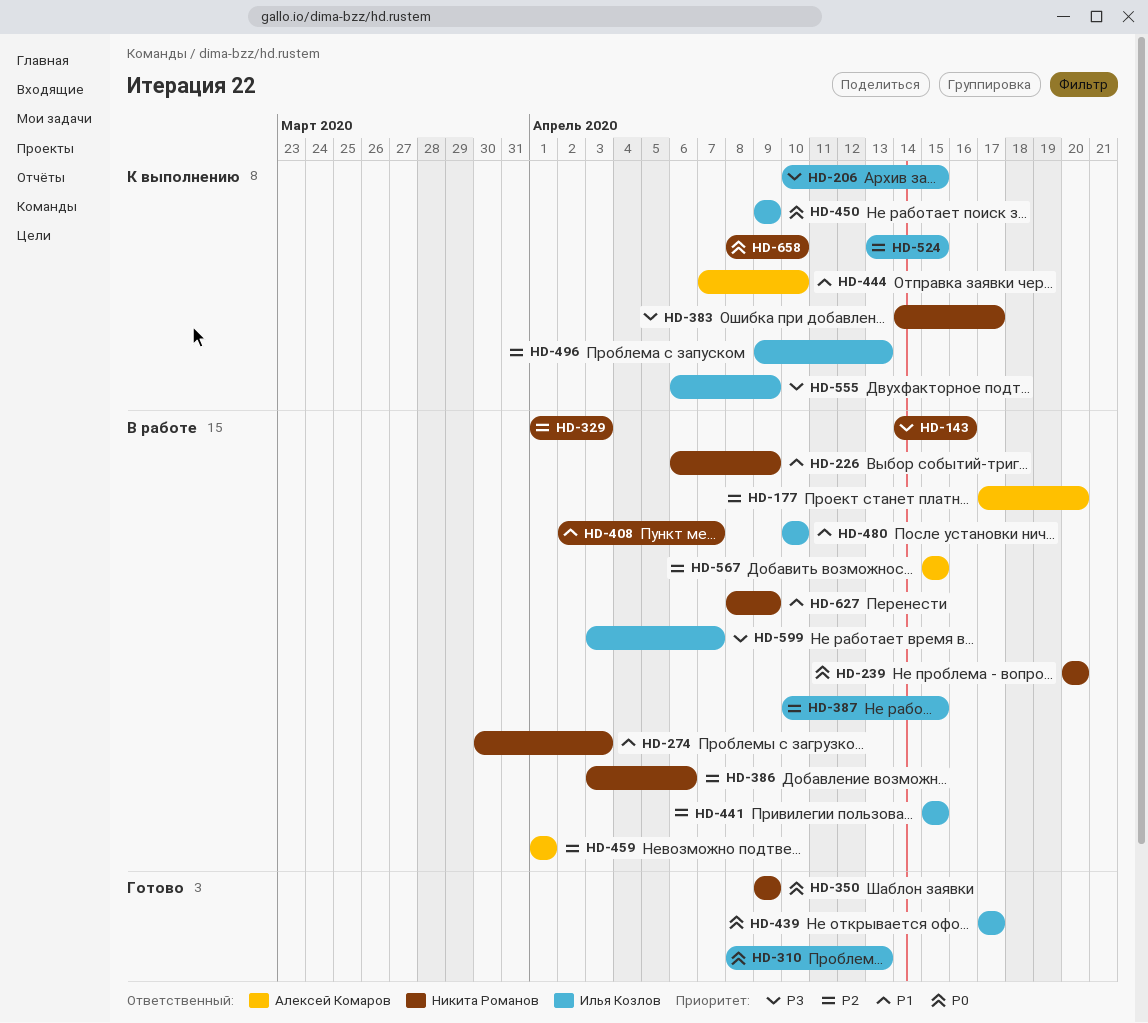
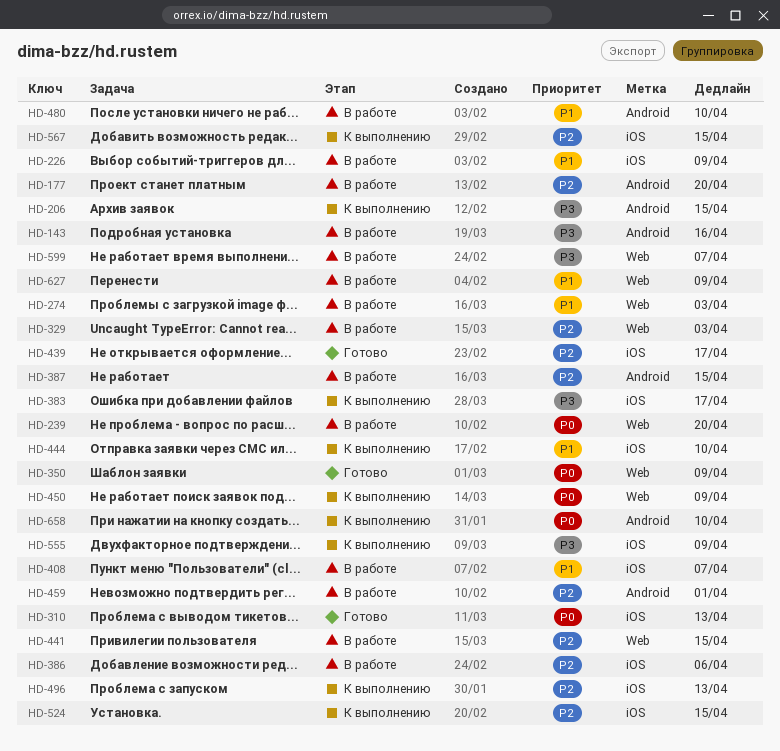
HD-439, priority: P0 -> P2
HD-567, status: В работе -> К выполнению

